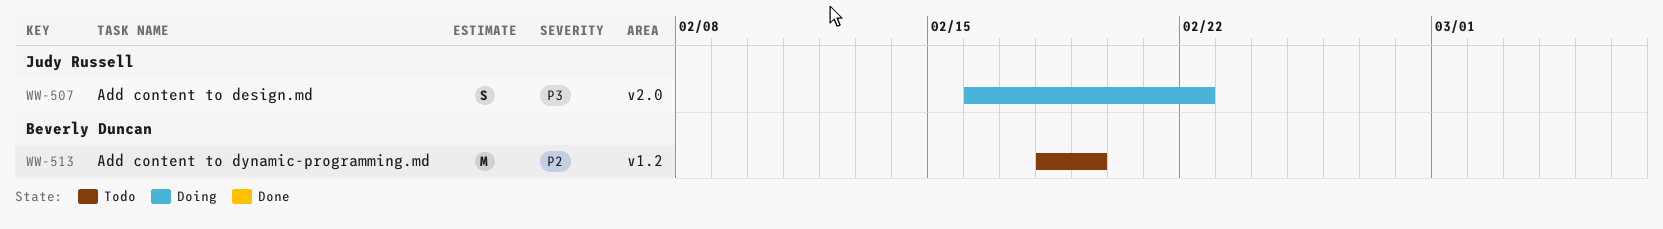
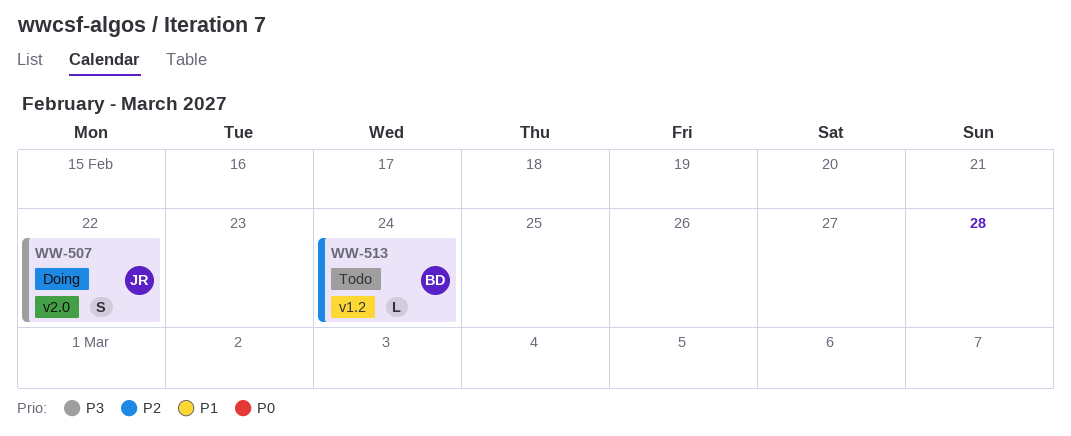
WW-513, estimate: M -> L
WW-513, due: Feb 19 -> Feb 24

